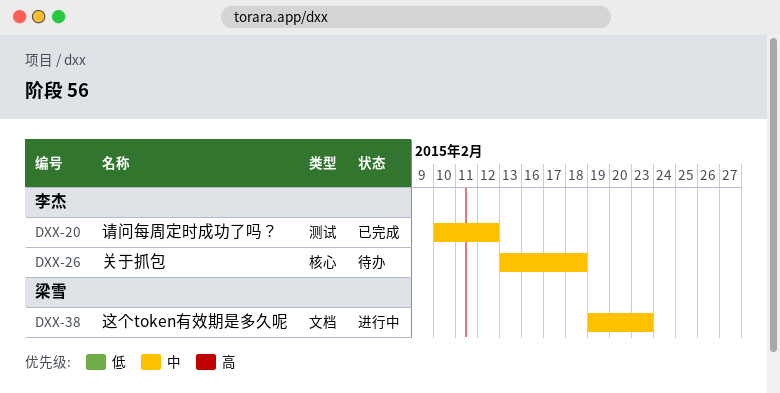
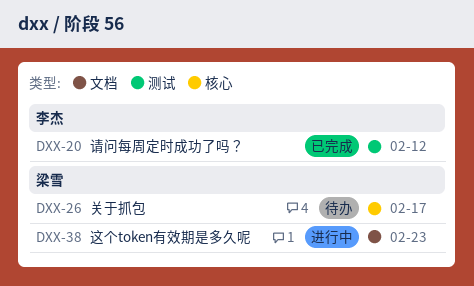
DXX-26, owner: 李杰 -> 梁雪
DXX-26, due: Feb 18 -> Feb 17

